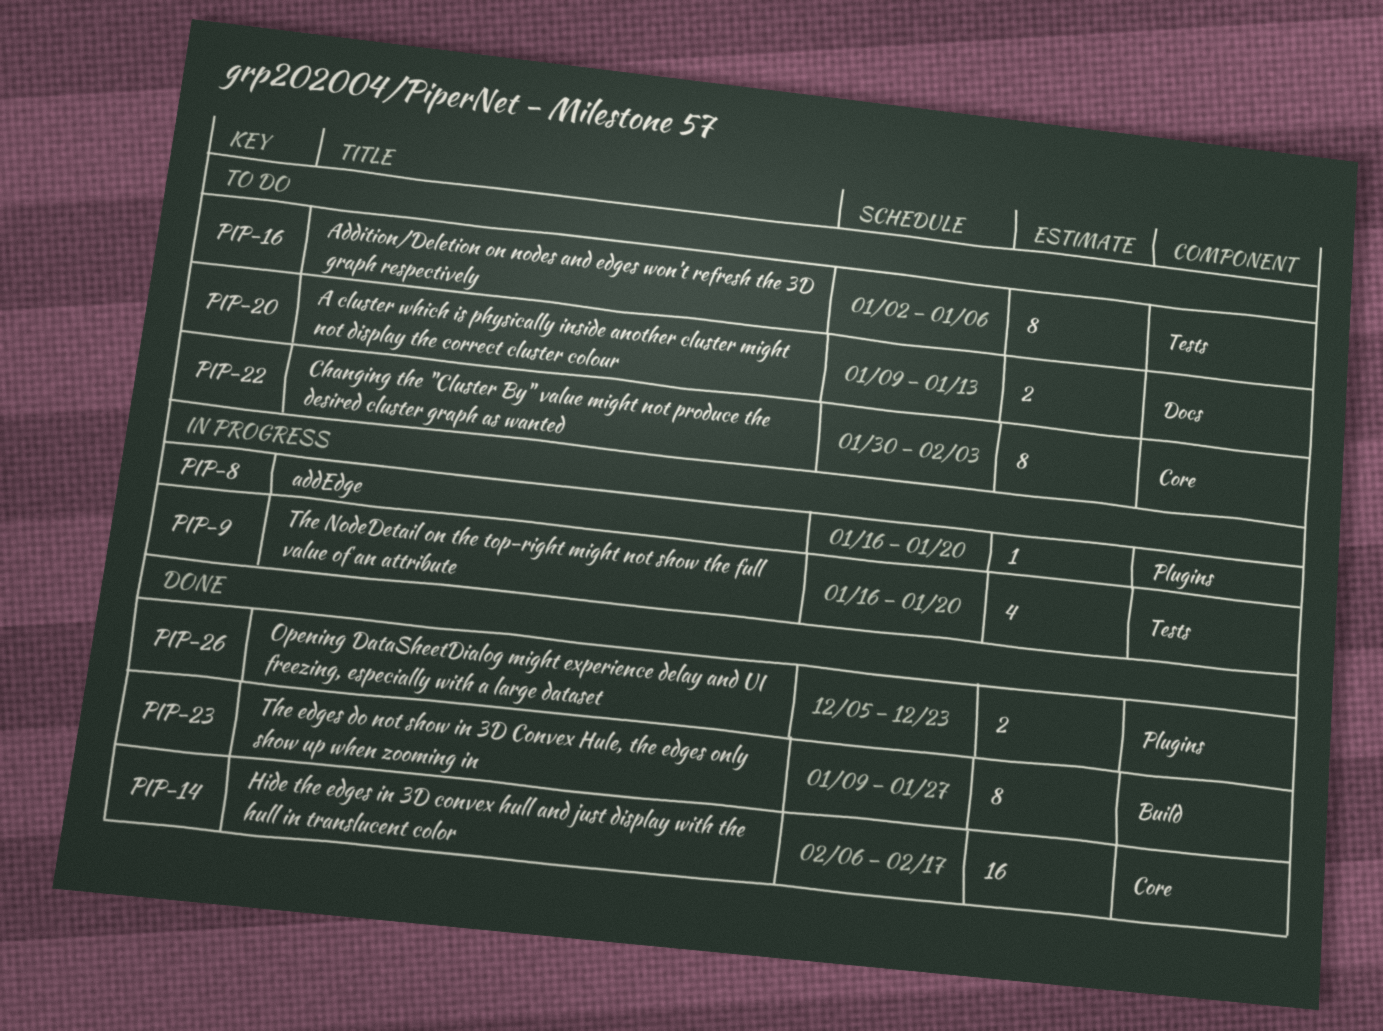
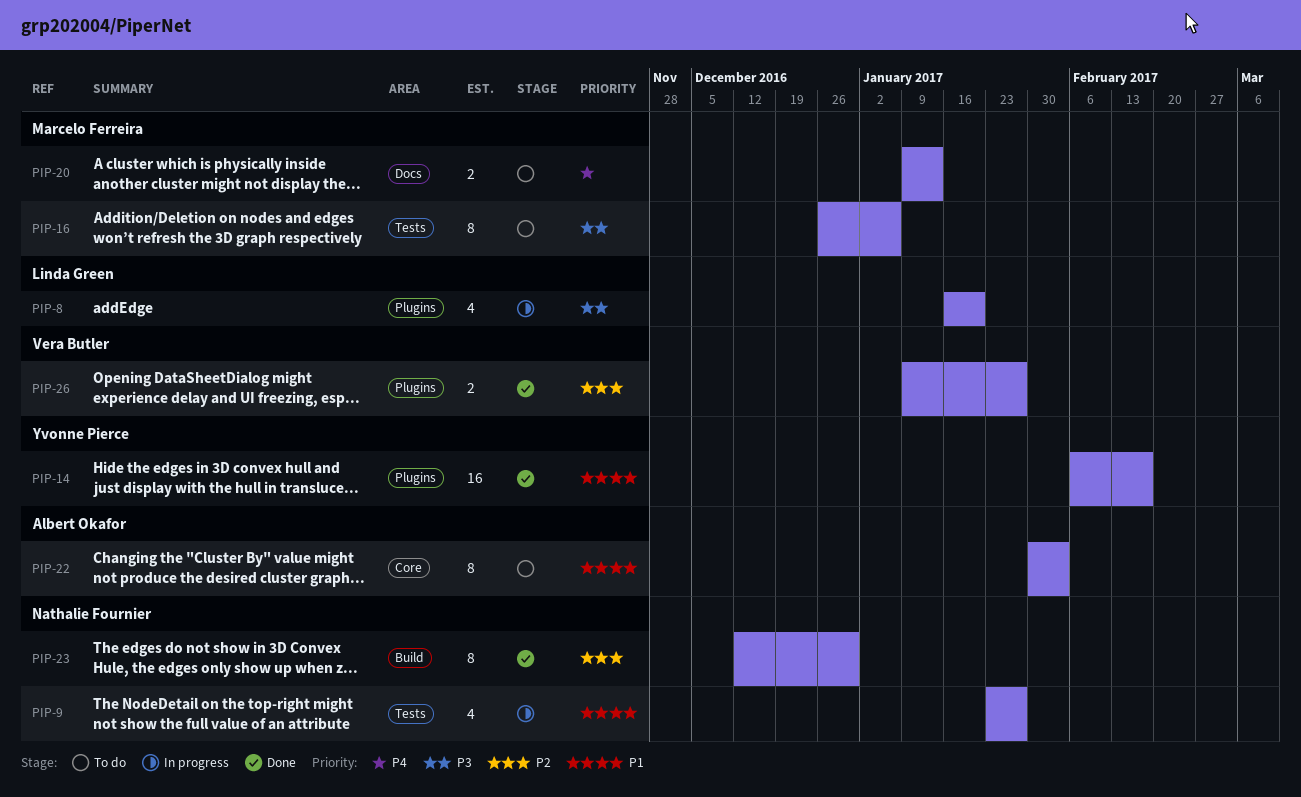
PIP-8, estimate: 1 -> 4
PIP-9, start: Jan 16 -> Jan 23
PIP-9, due: Jan 20 -> Jan 27
PIP-14, label: Core -> Plugins
PIP-16, start: Jan 2 -> Dec 26
PIP-23, start: Jan 9 -> Dec 12
PIP-23, due: Jan 27 -> Dec 30
PIP-26, start: Dec 5 -> Jan 9
PIP-26, due: Dec 23 -> Jan 27

